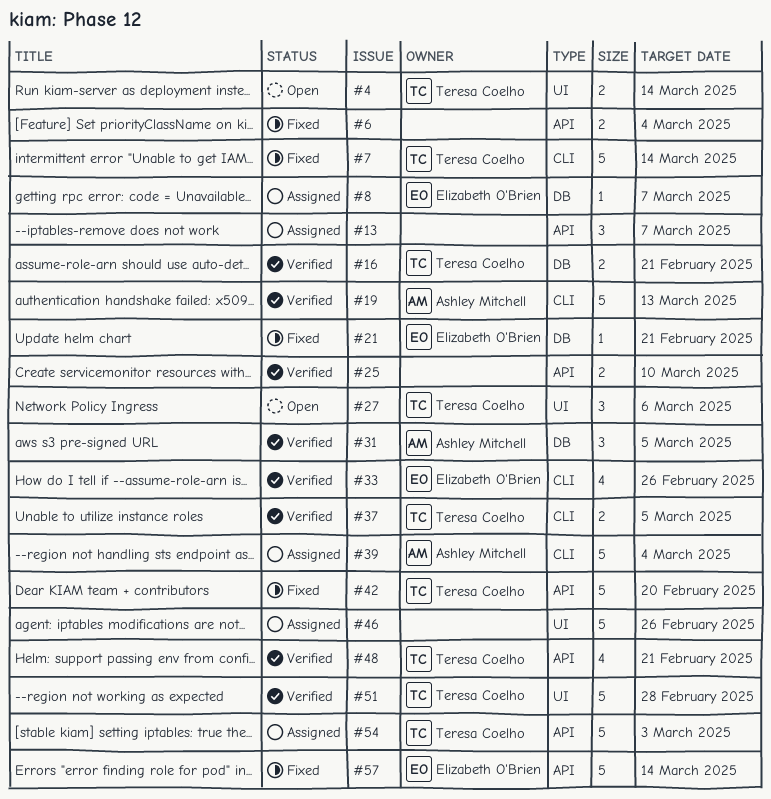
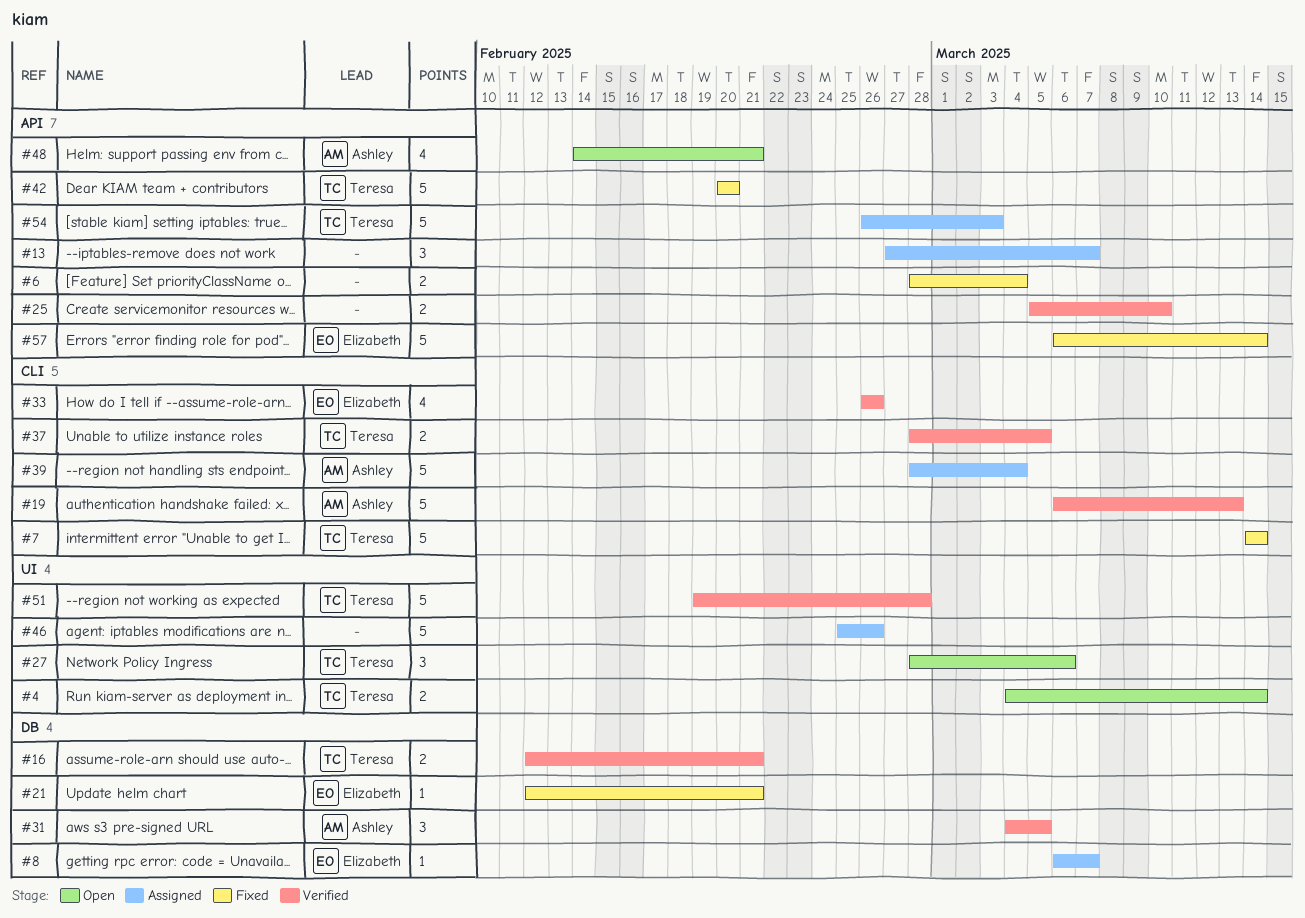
#48, status: Verified -> Open
#48, owner: Teresa Coelho -> Ashley Mitchell

